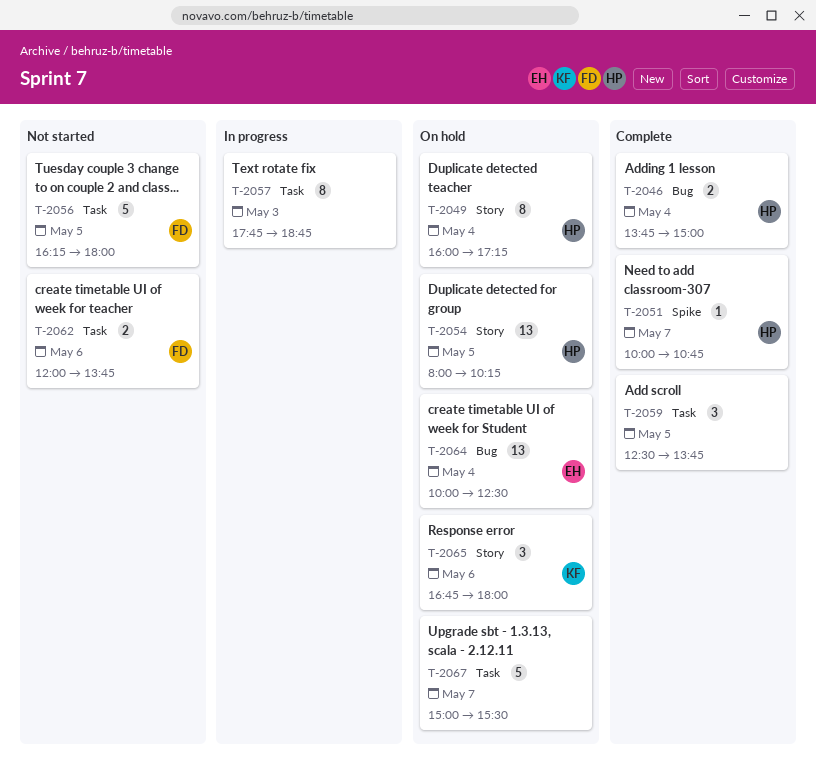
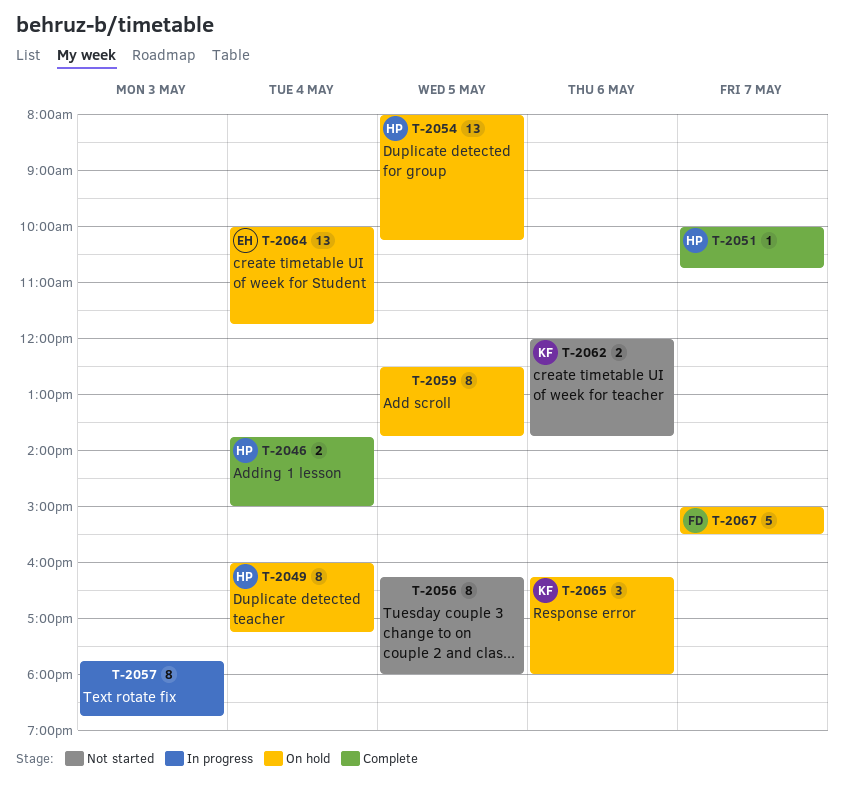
T-2056, owner: FD -> none
T-2056, estimate: 5 -> 8
T-2059, status: Complete -> On hold
T-2059, estimate: 3 -> 8
T-2062, owner: FD -> KF
T-2064, ends: 12:30 -> 11:45
T-2065, begins: 16:45 -> 16:15
T-2067, owner: none -> FD

